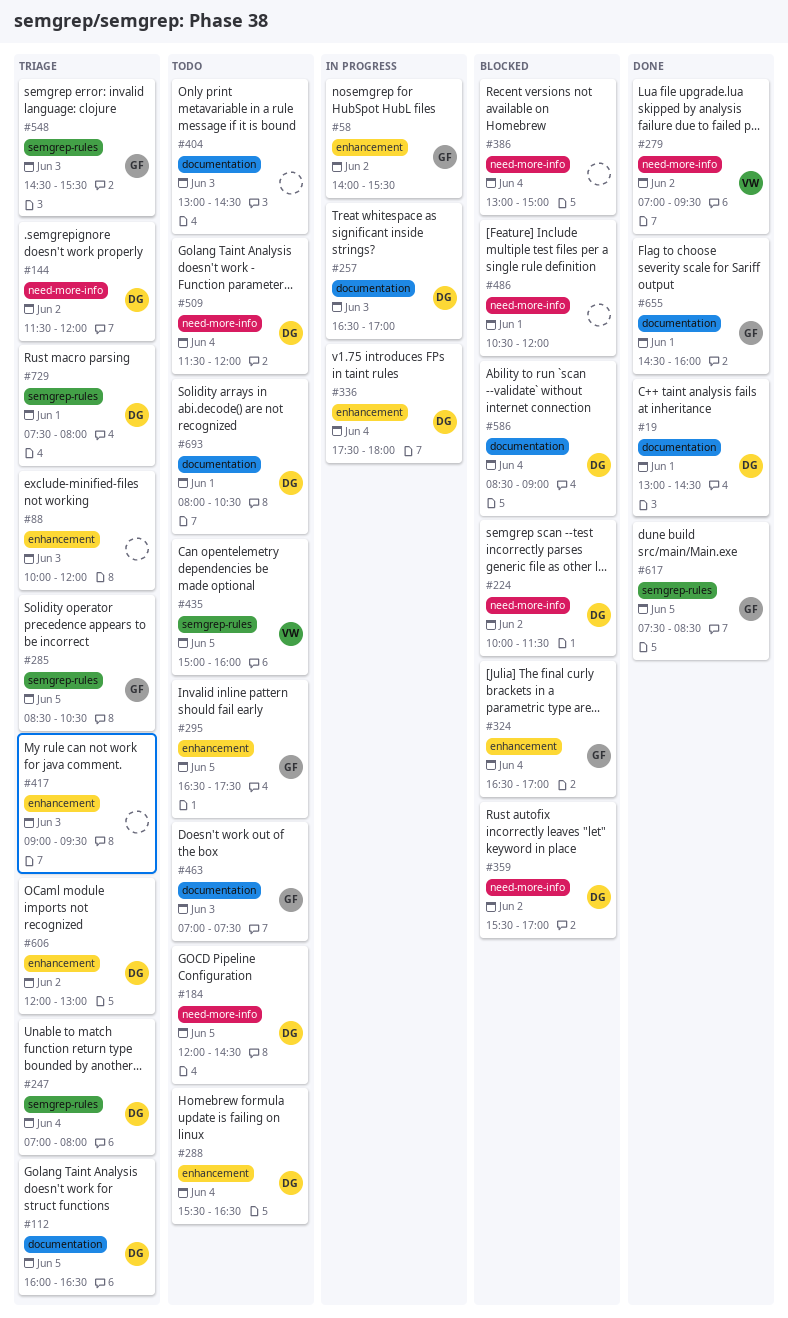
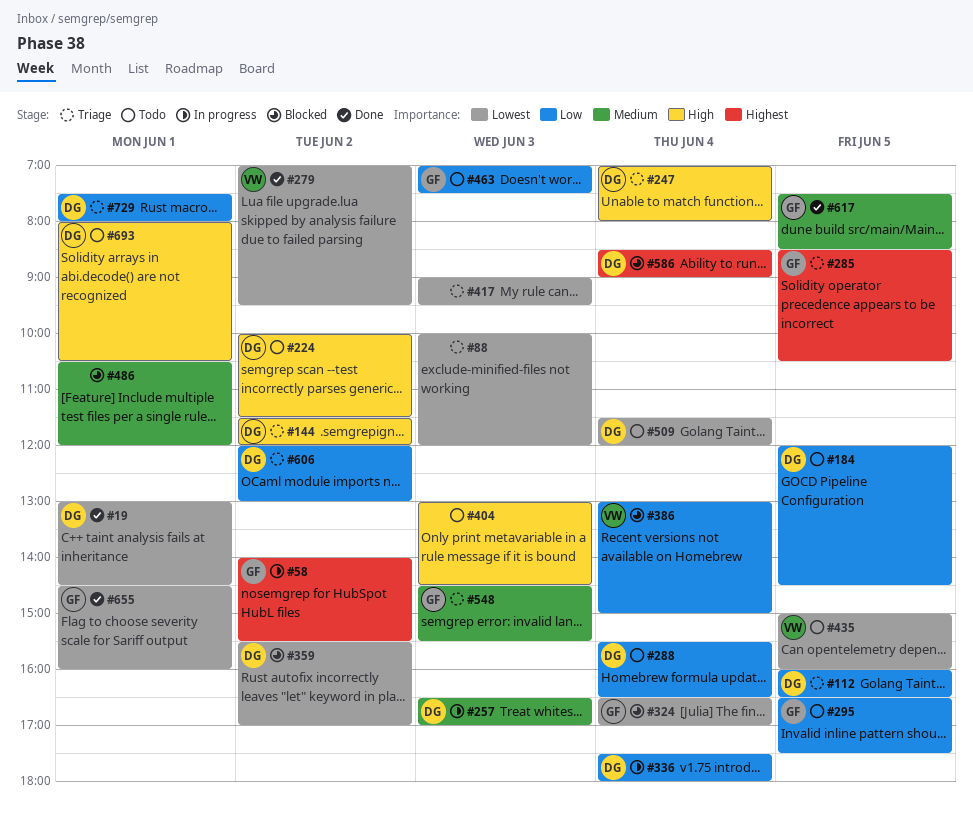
#224, status: Blocked -> Todo
#386, owner: none -> VW

